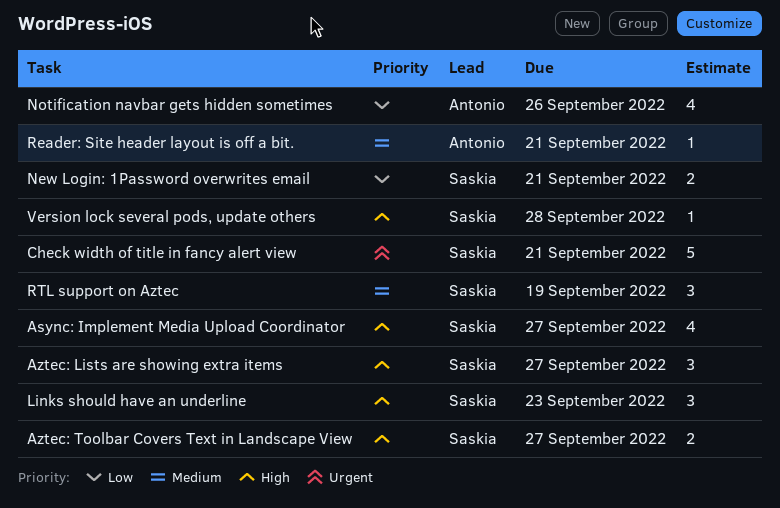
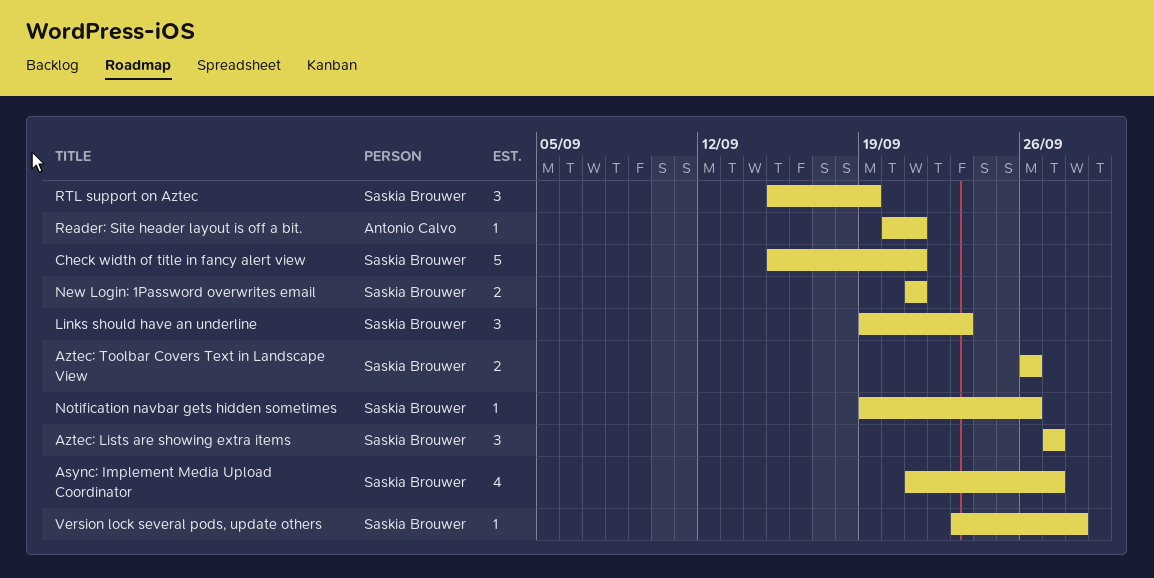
Aztec: Toolbar Covers Text in Landscape View, due: Sep 27 -> Sep 26
Notification navbar gets hidden sometimes, owner: Antonio Calvo -> Saskia Brouwer
Notification navbar gets hidden sometimes, estimate: 4 -> 1

